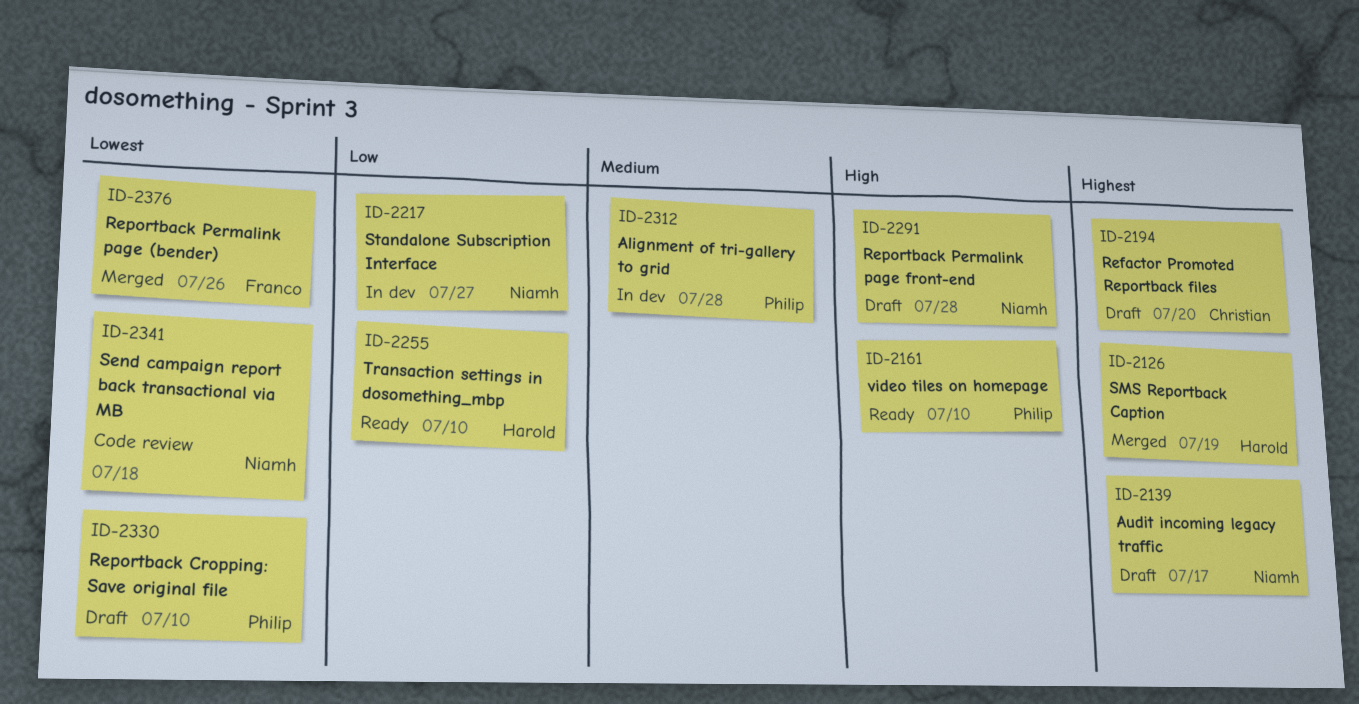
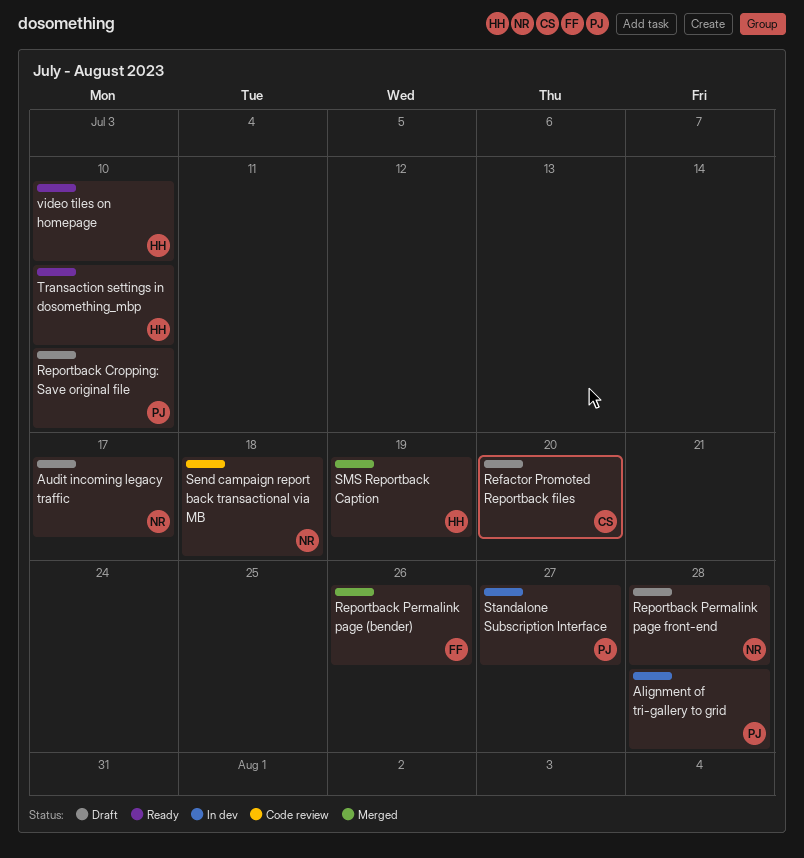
Standalone Subscription Interface, owner: Niamh -> Philip
video tiles on homepage, owner: Philip -> Harold

